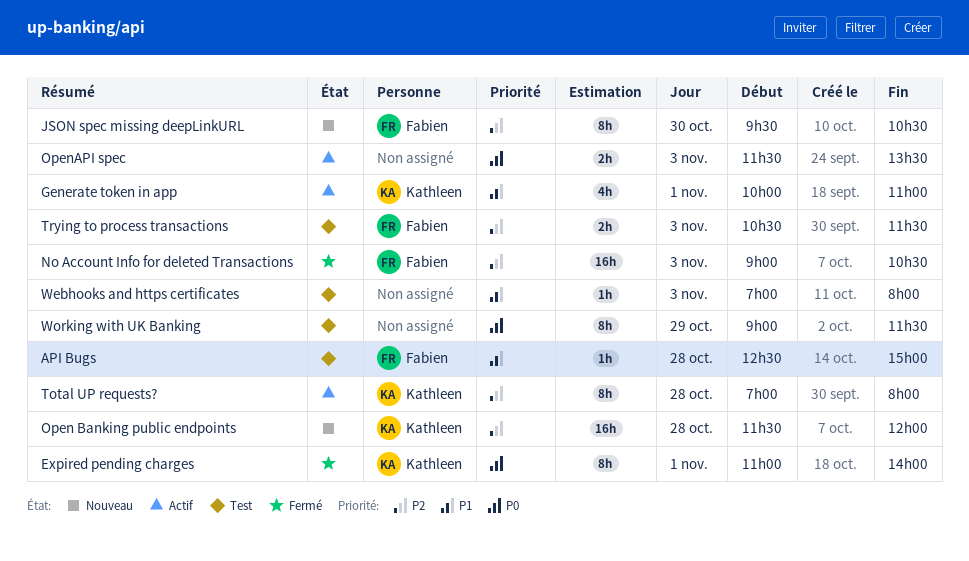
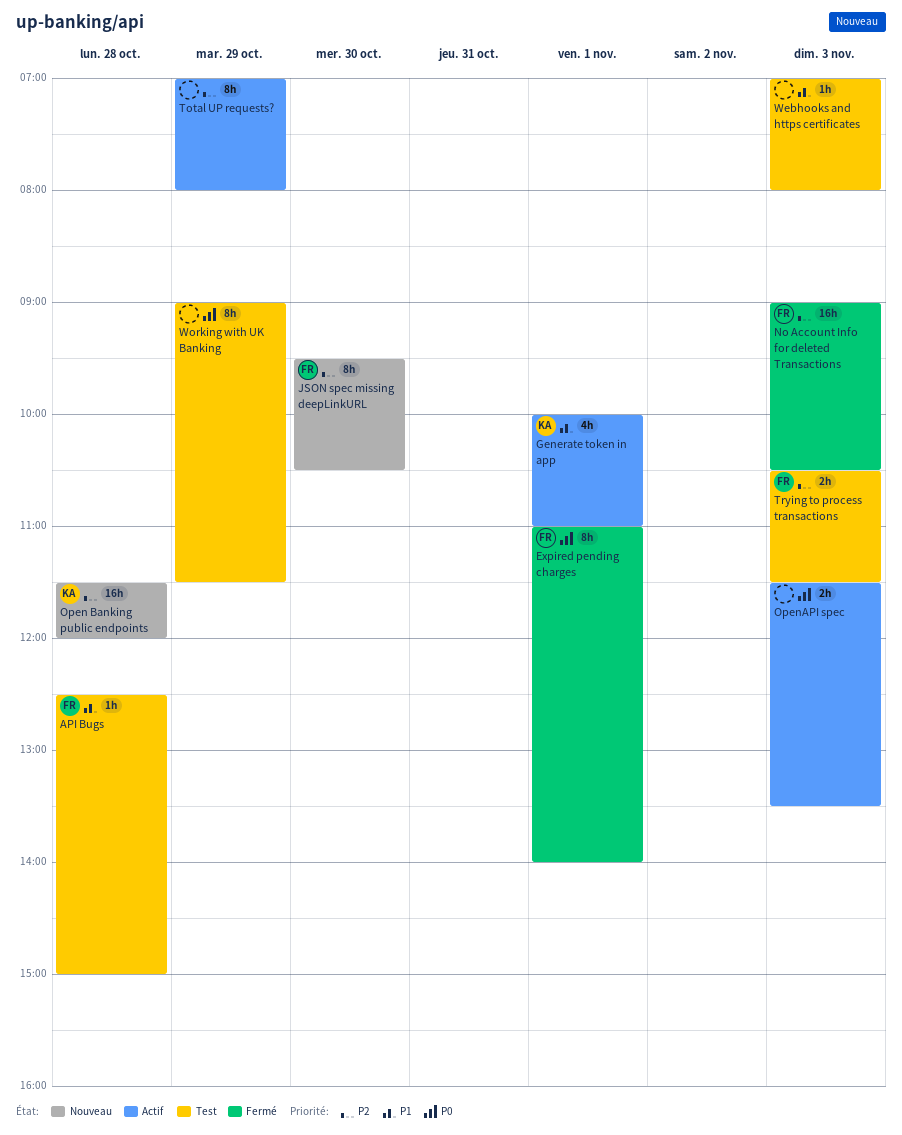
Expired pending charges, owner: Kathleen -> Fabien
Total UP requests?, owner: Kathleen -> none
Total UP requests?, day: Oct 28 -> Oct 29

